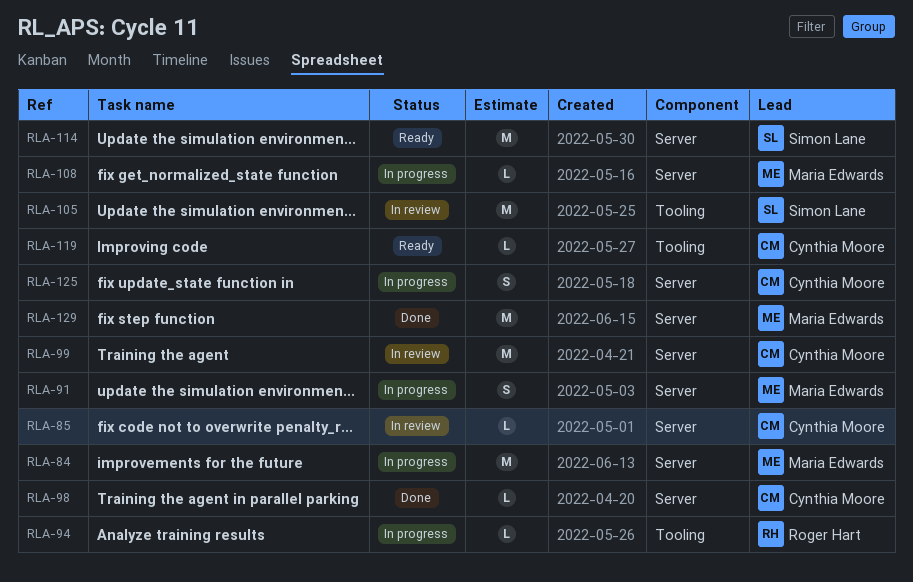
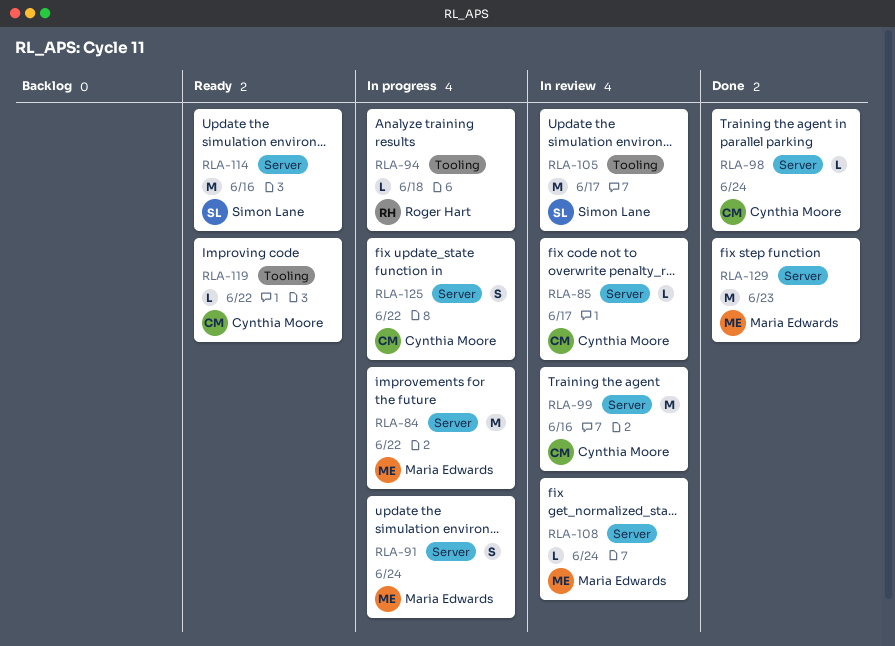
RLA-108, status: In progress -> In review

